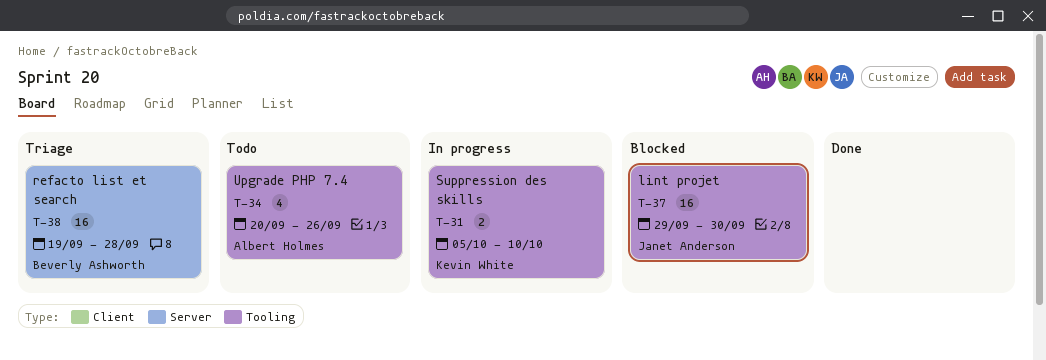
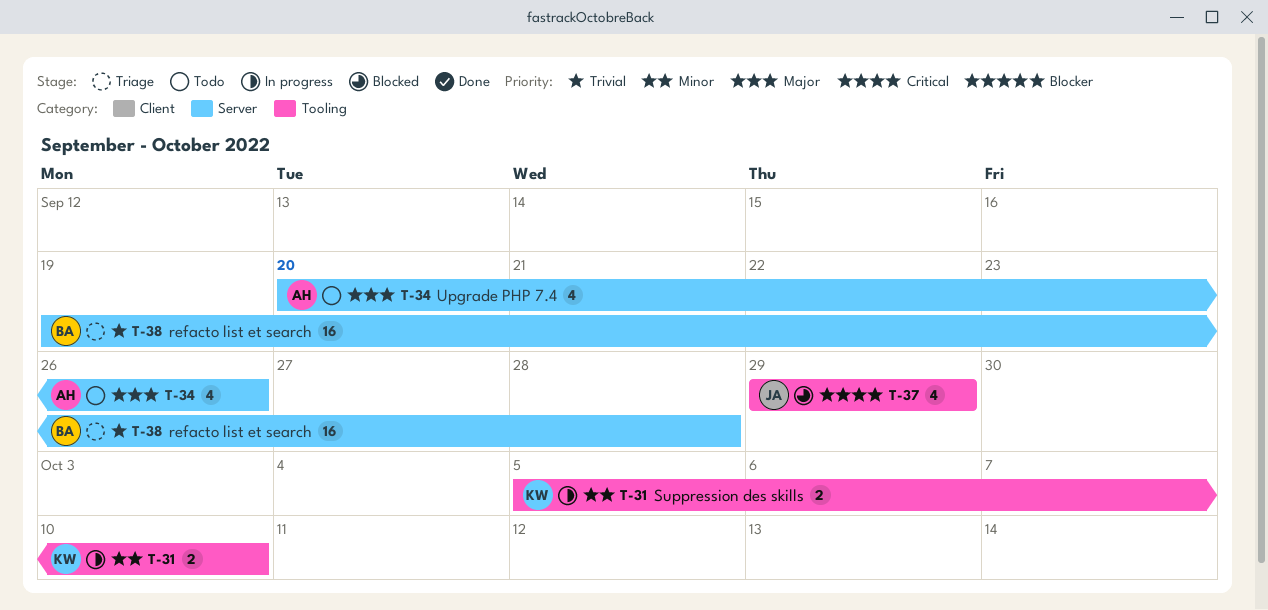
T-34, label: Tooling -> Server
T-37, estimate: 16 -> 4
T-37, due: Sep 30 -> Sep 29

